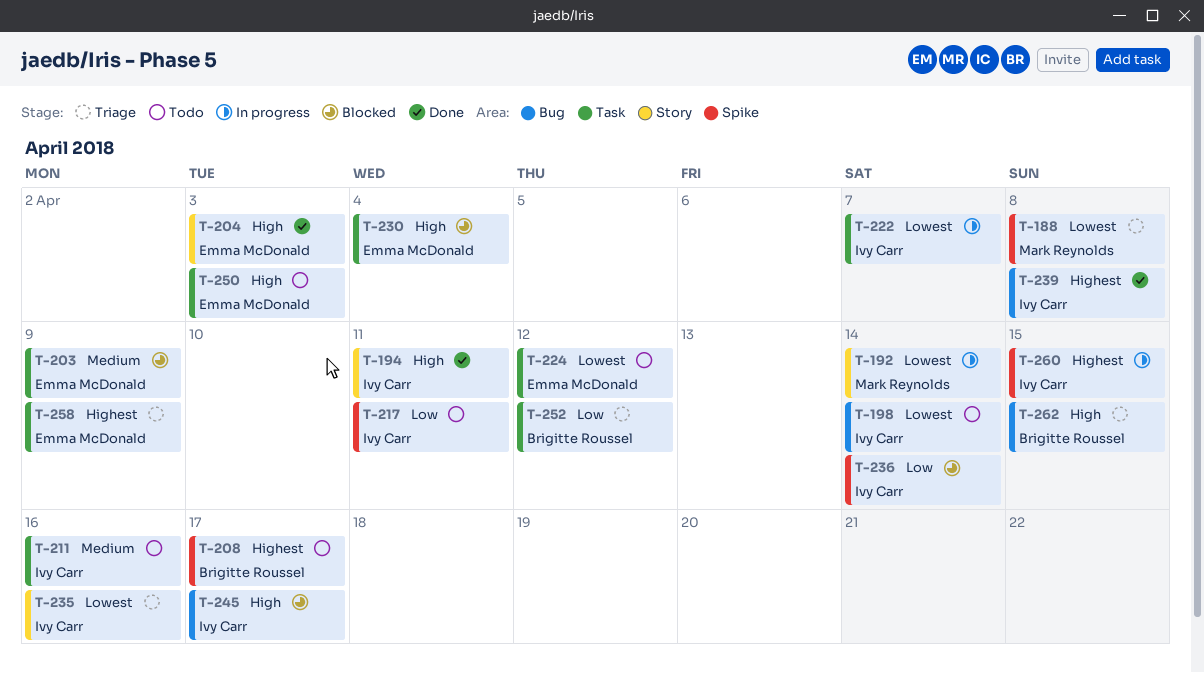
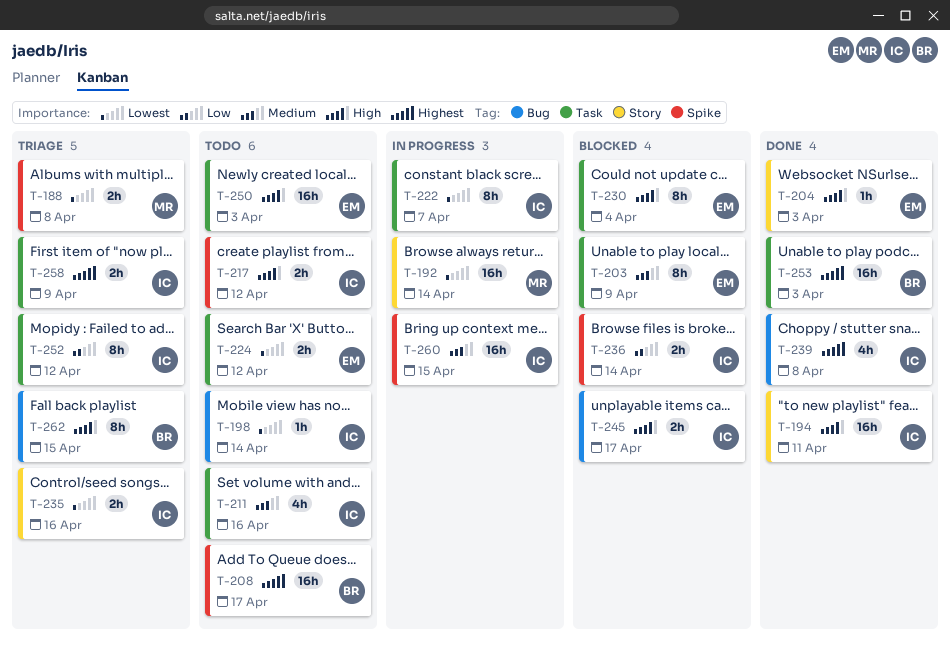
T-217, priority: Low -> High
T-217, due: Apr 11 -> Apr 12
T-252, owner: Brigitte Roussel -> Ivy Carr
T-253: none -> present
T-258, owner: Emma McDonald -> Ivy Carr
T-260, priority: Highest -> Medium

